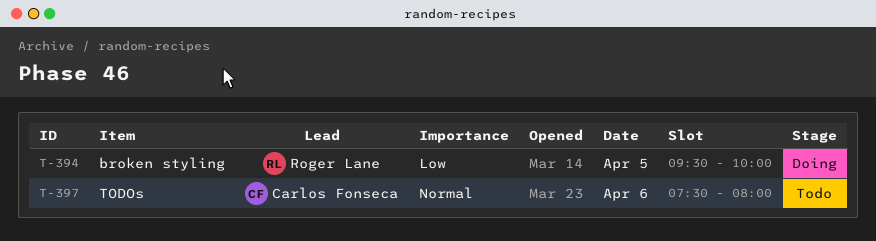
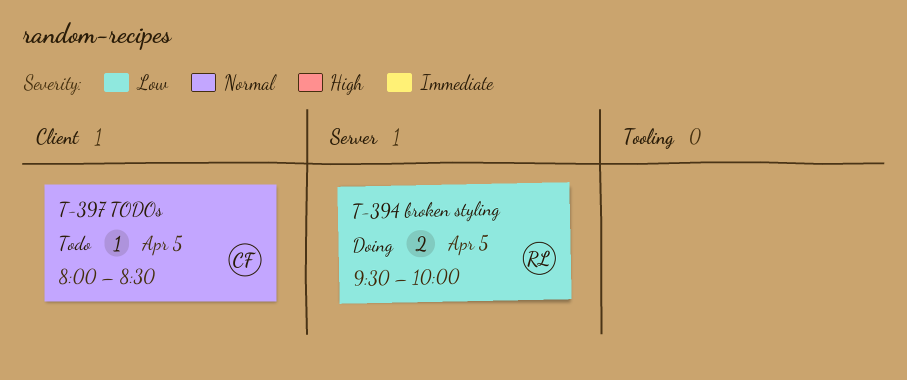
T-397, day: Apr 6 -> Apr 5
T-397, begins: 07:30 -> 08:00
T-397, ends: 08:00 -> 08:30

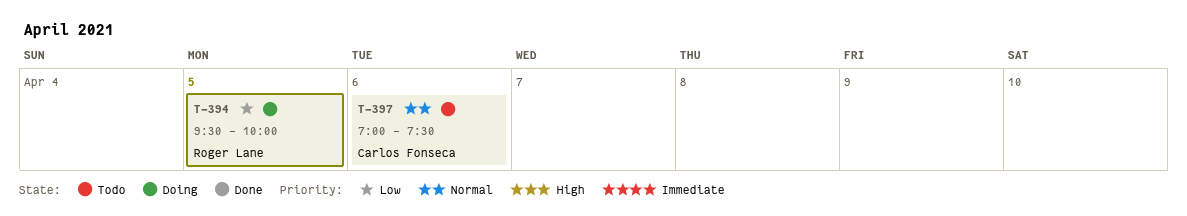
T-397, day: Apr 5 -> Apr 6
T-397, begins: 08:00 -> 07:00
T-397, ends: 08:30 -> 07:30

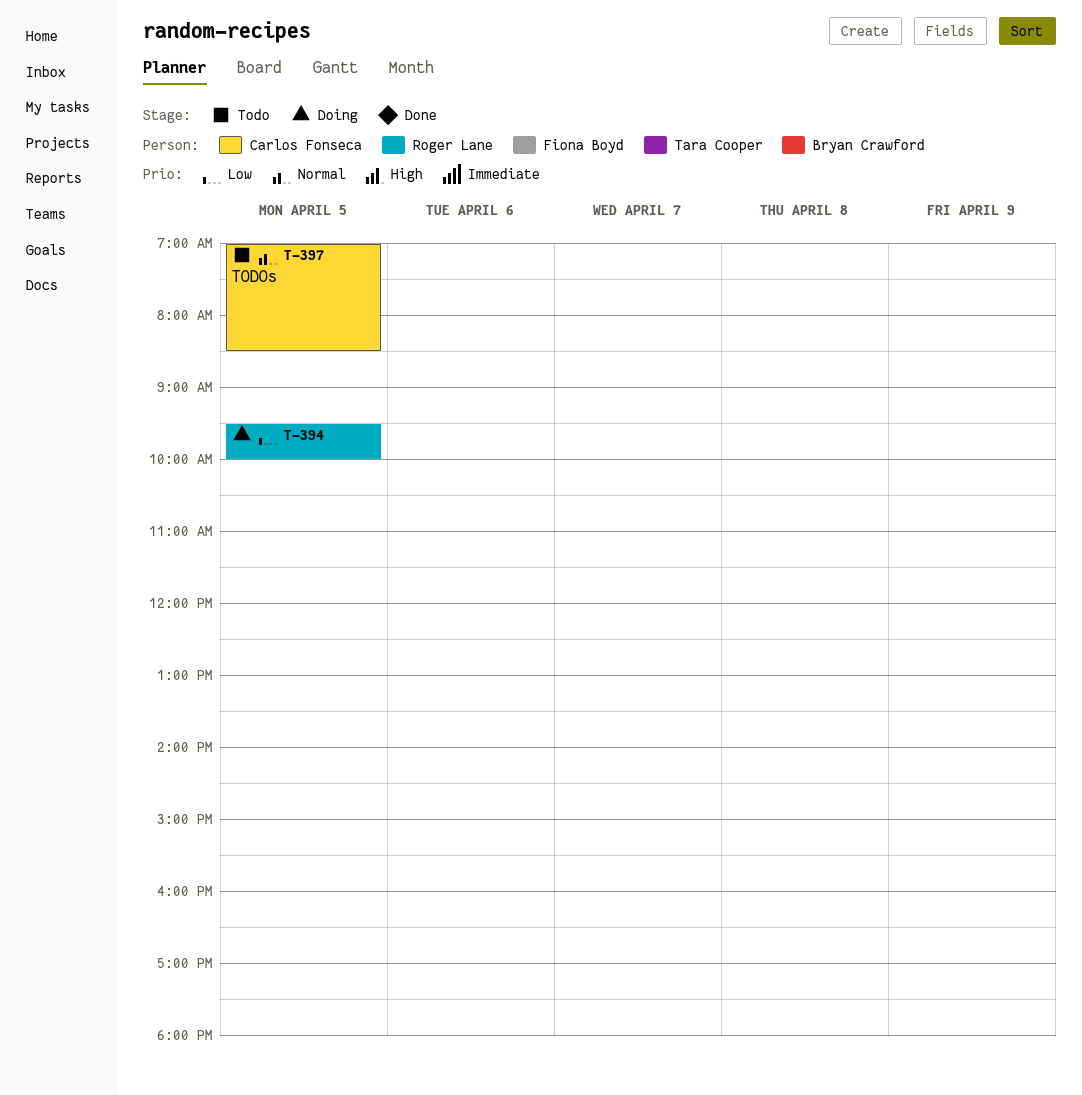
T-397, day: Apr 6 -> Apr 5
T-397, ends: 07:30 -> 08:30

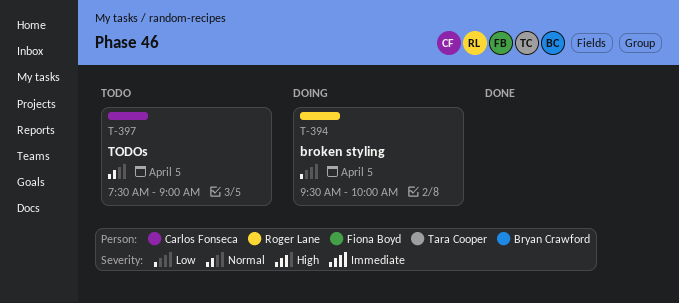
T-397, begins: 07:00 -> 07:30
T-397, ends: 08:30 -> 09:00

